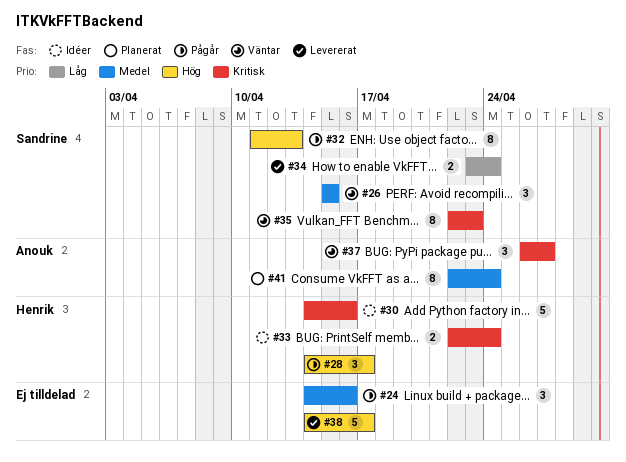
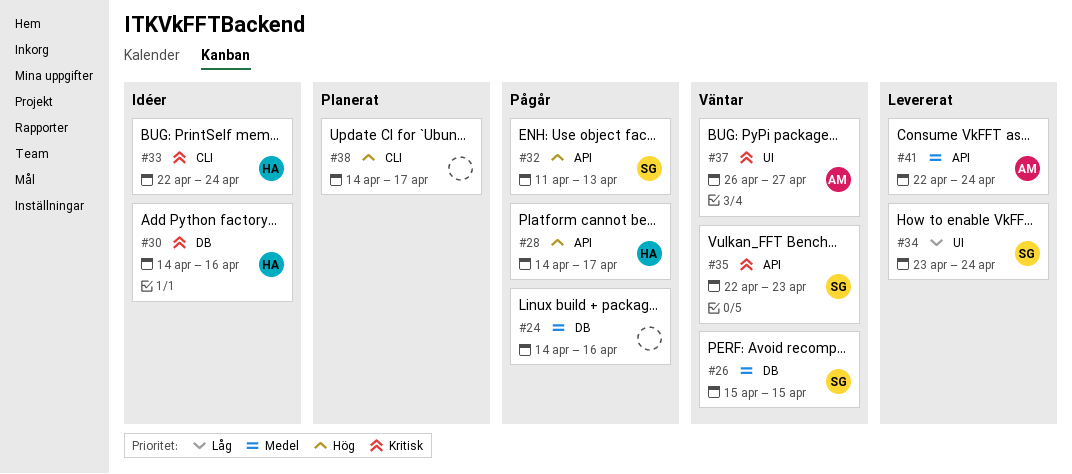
#38, status: Levererat -> Planerat
#41, status: Planerat -> Levererat

